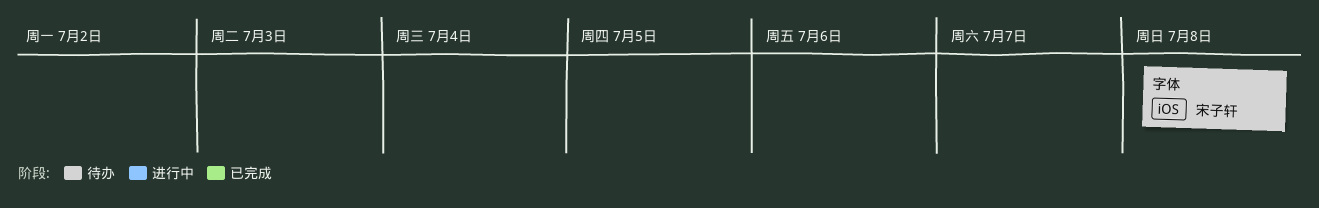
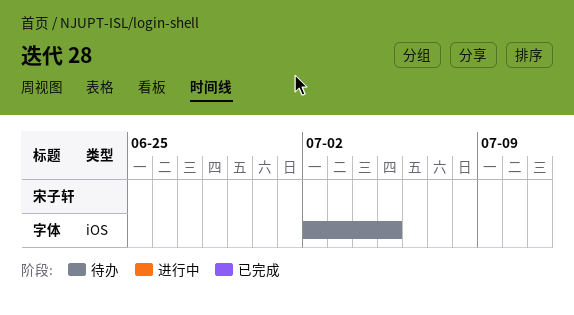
字体, due: Jul 8 -> Jul 5

